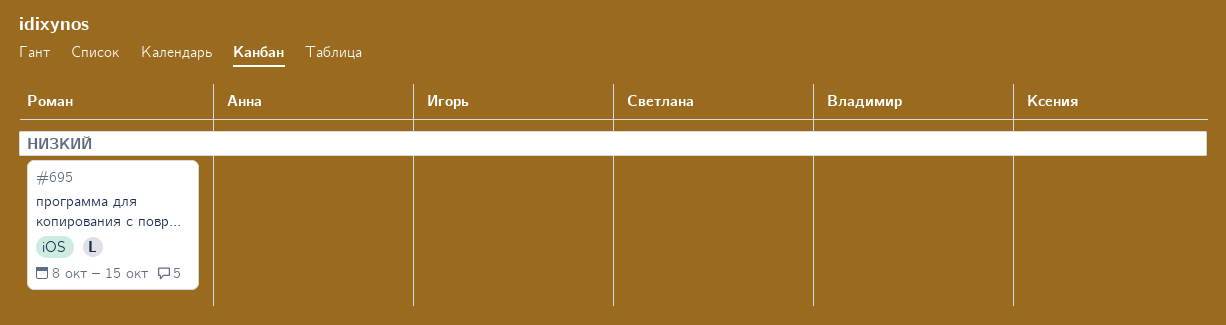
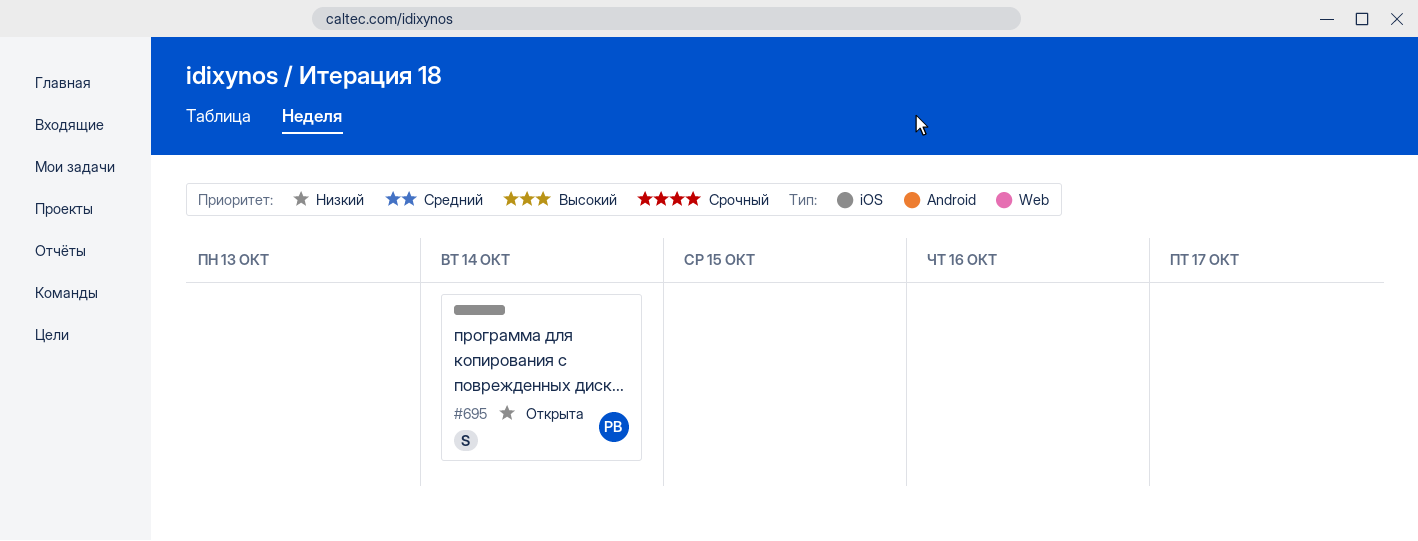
#695, estimate: L -> S
#695, due: Oct 15 -> Oct 14

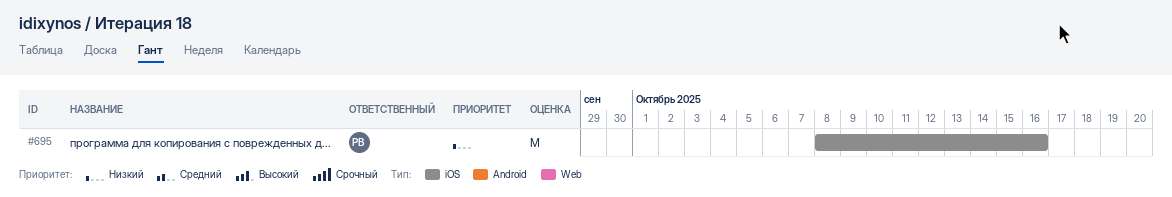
#695, estimate: S -> M
#695, due: Oct 14 -> Oct 16

